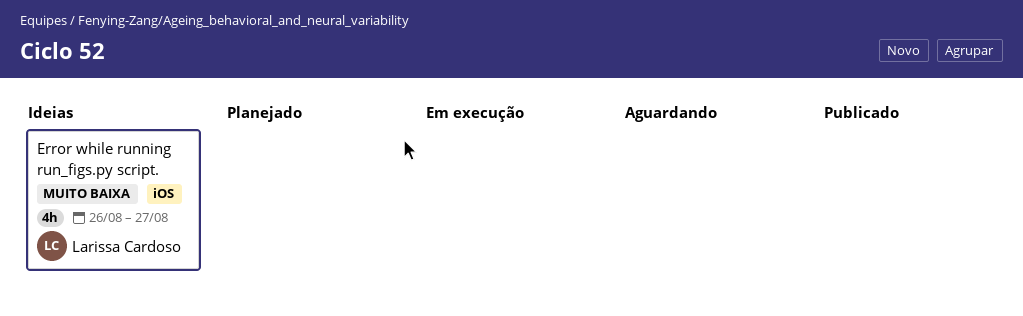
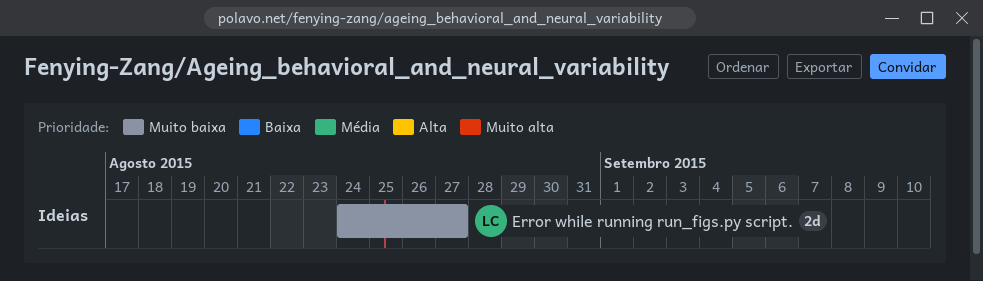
Error while running run_figs.py script., estimate: 4h -> 2d
Error while running run_figs.py script., start: Aug 26 -> Aug 24

